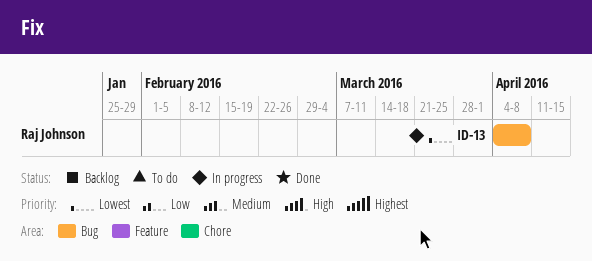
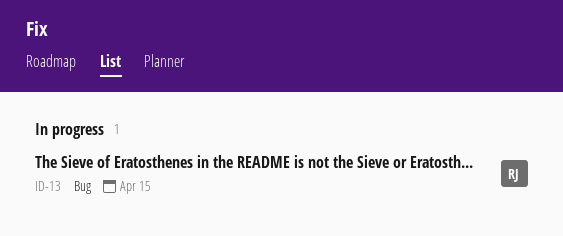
ID-13, due: Apr 8 -> Apr 15

